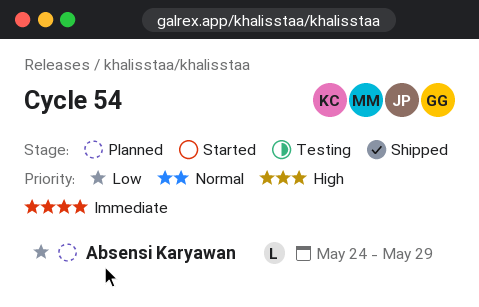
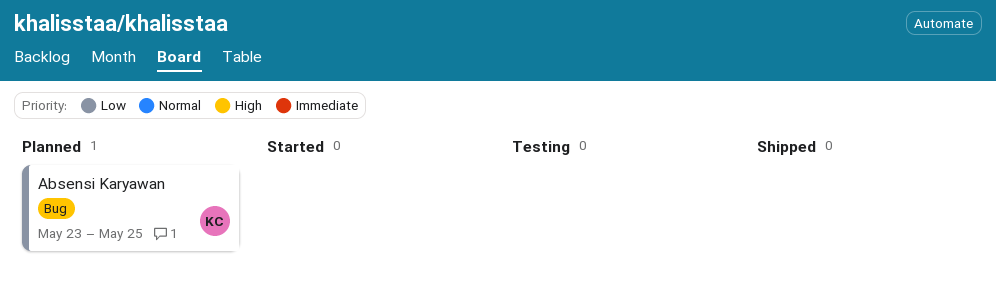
Absensi Karyawan, start: May 24 -> May 23
Absensi Karyawan, due: May 29 -> May 25

